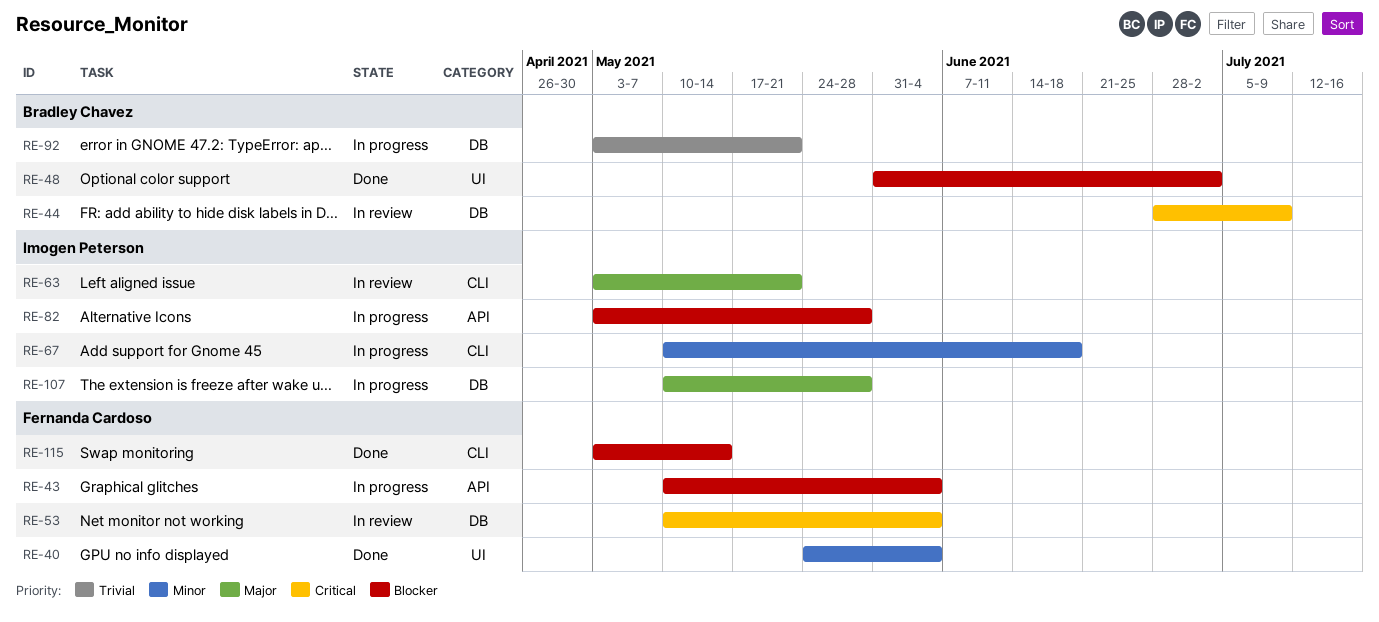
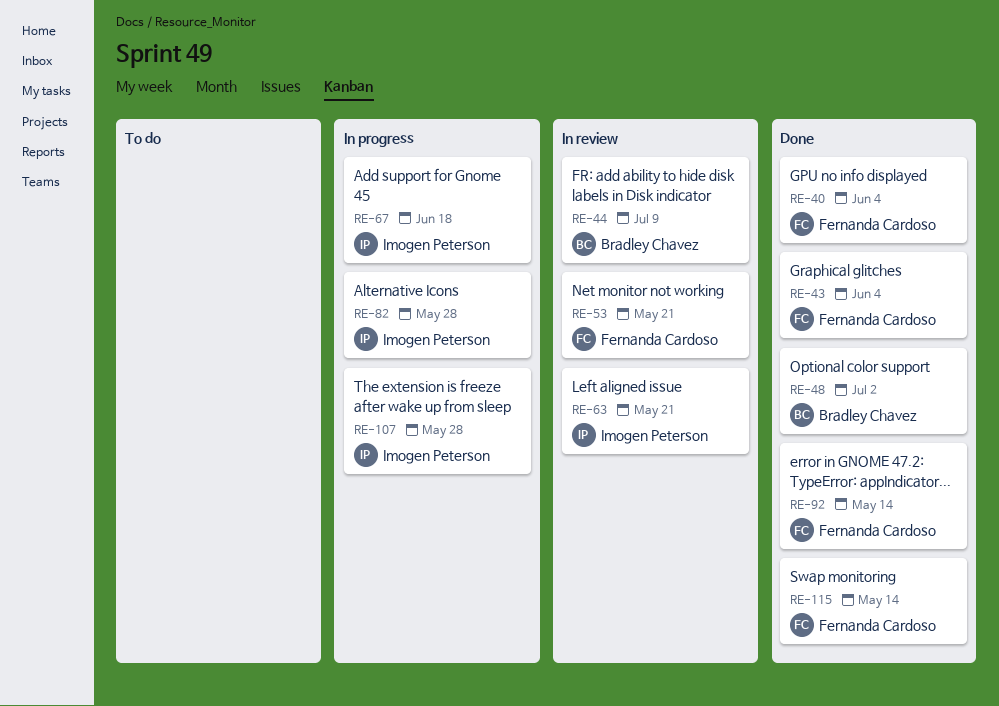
RE-43, status: In progress -> Done
RE-53, due: Jun 4 -> May 21
RE-92, status: In progress -> Done
RE-92, owner: Bradley Chavez -> Fernanda Cardoso
RE-92, due: May 21 -> May 14

